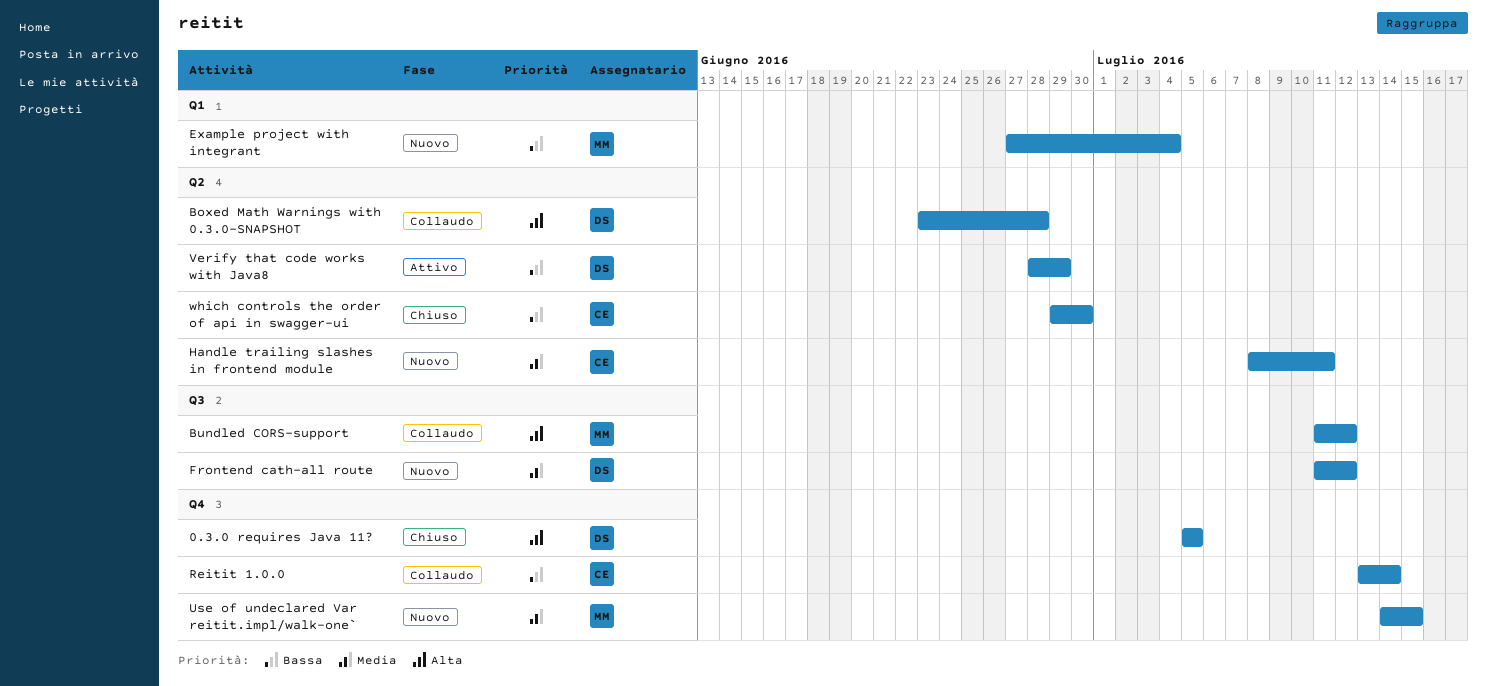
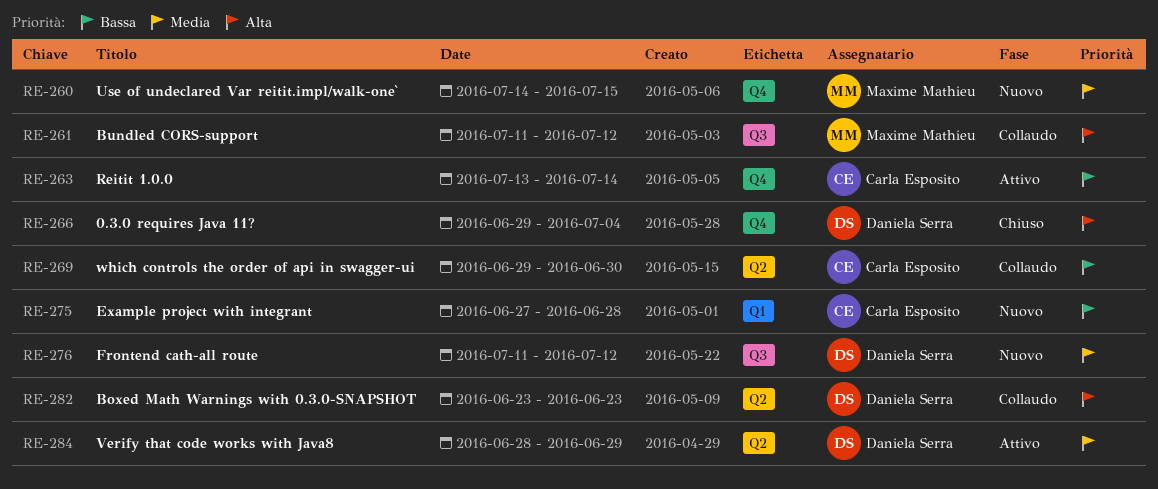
0.3.0 requires Java 11?, start: Jul 5 -> Jun 29
0.3.0 requires Java 11?, due: Jul 5 -> Jul 4
Boxed Math Warnings with 0.3.0-SNAPSHOT, due: Jun 28 -> Jun 23
Example project with integrant, owner: Maxime Mathieu -> Carla Esposito
Example project with integrant, due: Jul 4 -> Jun 28
Handle trailing slashes in frontend module: present -> none
Reitit 1.0.0, status: Collaudo -> Attivo
Verify that code works with Java8, priority: Bassa -> Media
which controls the order of api in swagger-ui, status: Chiuso -> Collaudo

